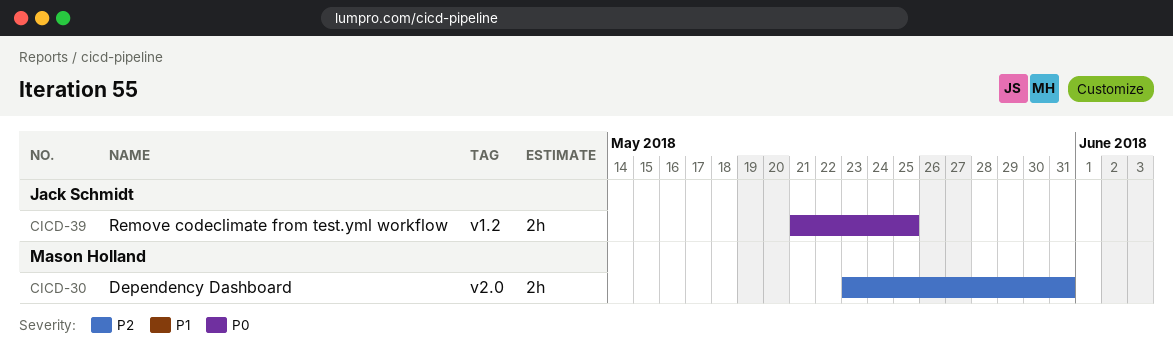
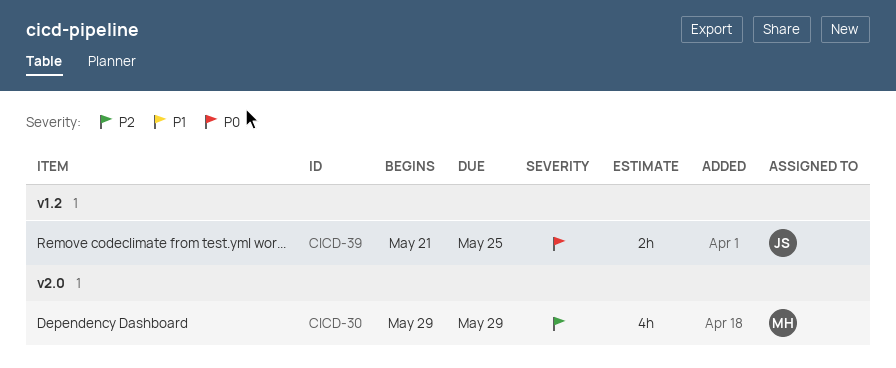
CICD-30, estimate: 2h -> 4h
CICD-30, start: May 23 -> May 29
CICD-30, due: May 31 -> May 29

